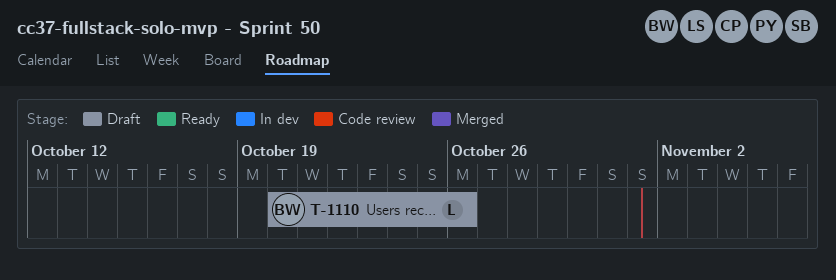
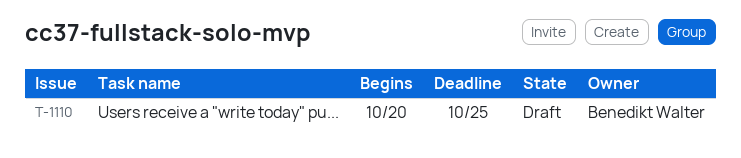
T-1110, due: Oct 26 -> Oct 25

